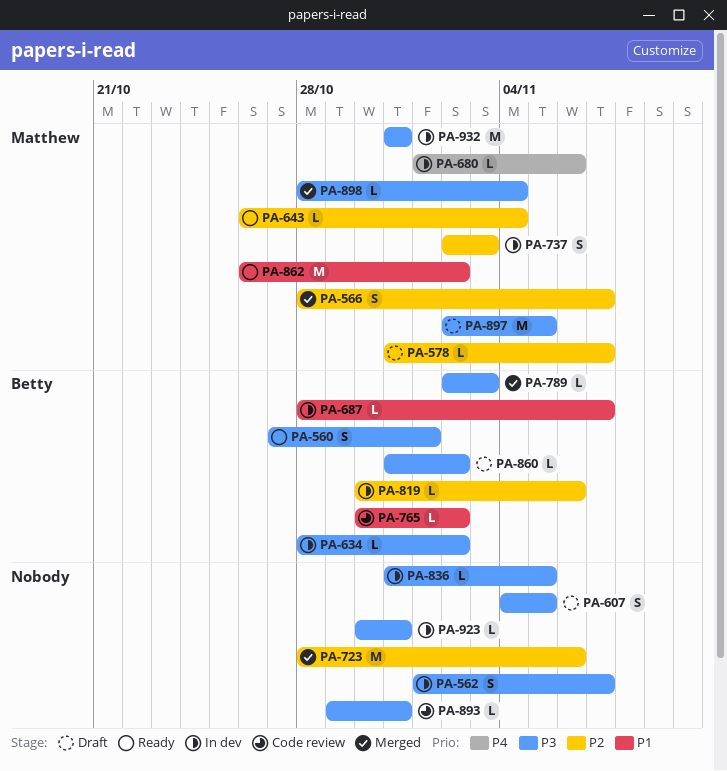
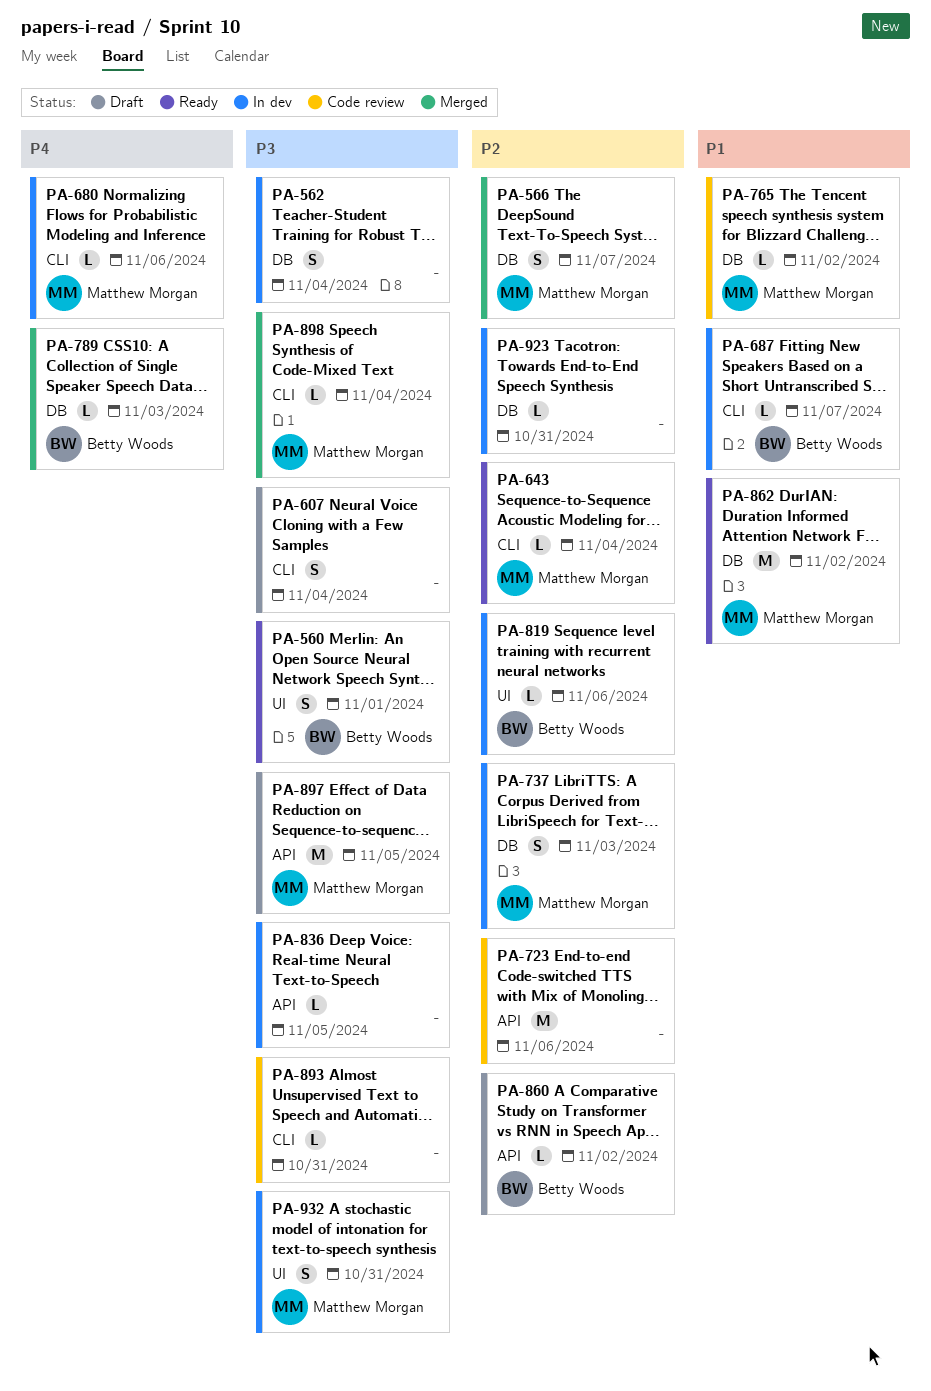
PA-562, due: Nov 7 -> Nov 4
PA-578: present -> none
PA-607, due: Nov 5 -> Nov 4
PA-634: present -> none
PA-723, status: Merged -> Code review
PA-765, owner: Betty Woods -> Matthew Morgan
PA-789, priority: P3 -> P4
PA-860, priority: P3 -> P2
PA-923, priority: P3 -> P2
PA-932, estimate: M -> S

